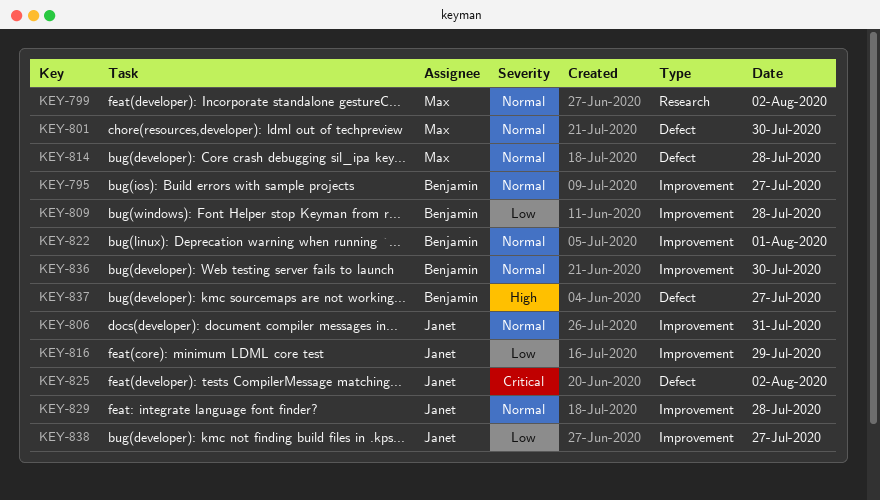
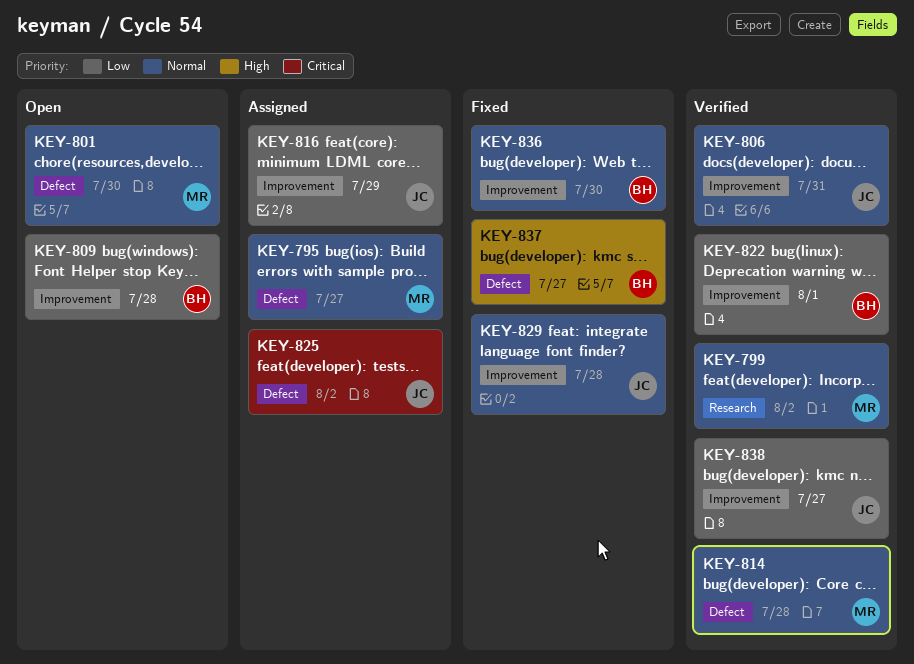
KEY-795, owner: Benjamin -> Max
KEY-795, label: Improvement -> Defect
KEY-822, priority: Normal -> Low

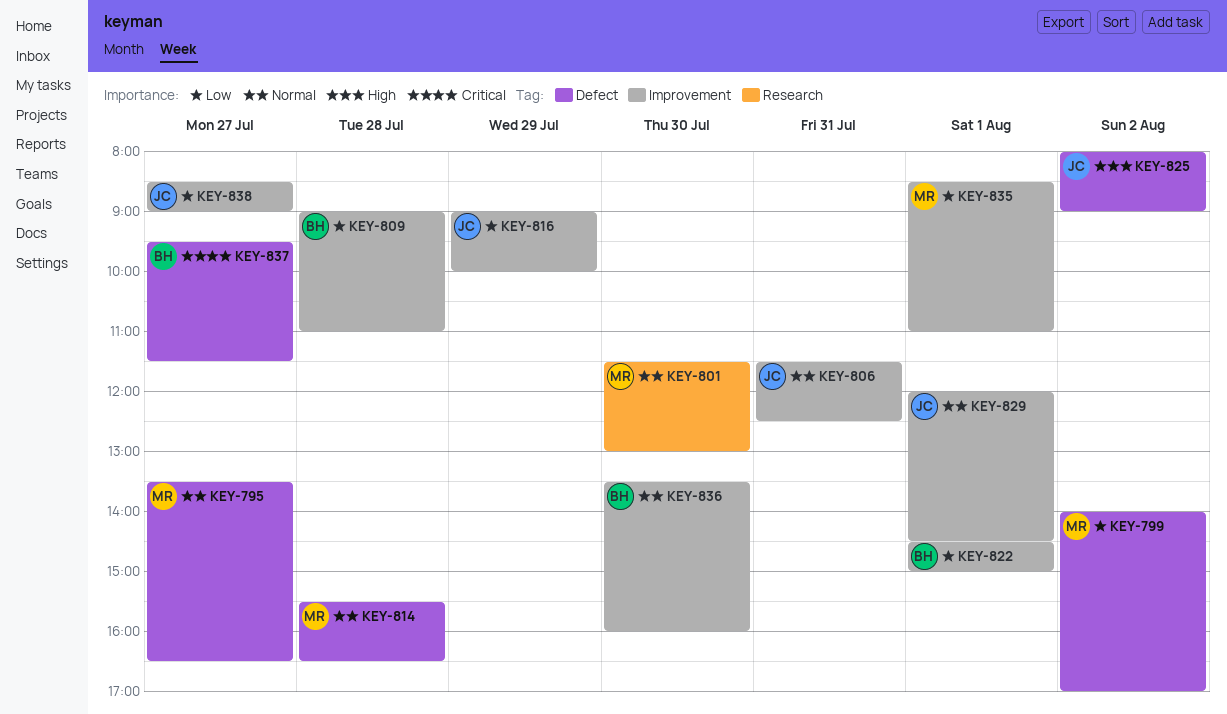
KEY-799, priority: Normal -> Low
KEY-799, label: Research -> Defect
KEY-801, label: Defect -> Research
KEY-825, priority: Critical -> High
KEY-829, day: Jul 28 -> Aug 1
KEY-835: none -> present
KEY-837, priority: High -> Critical

